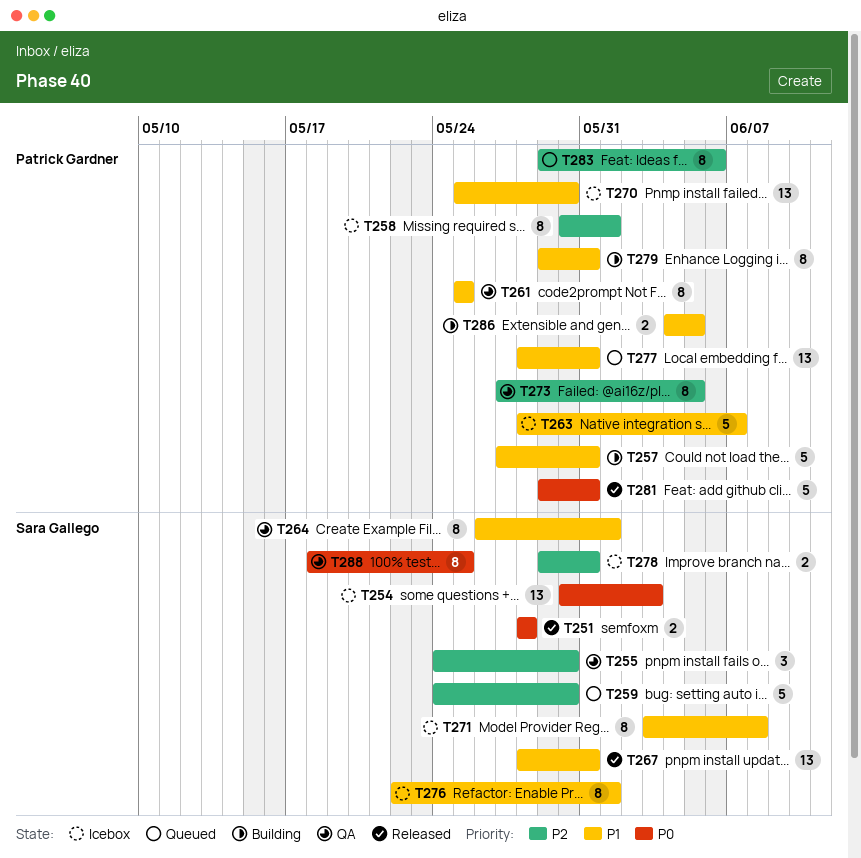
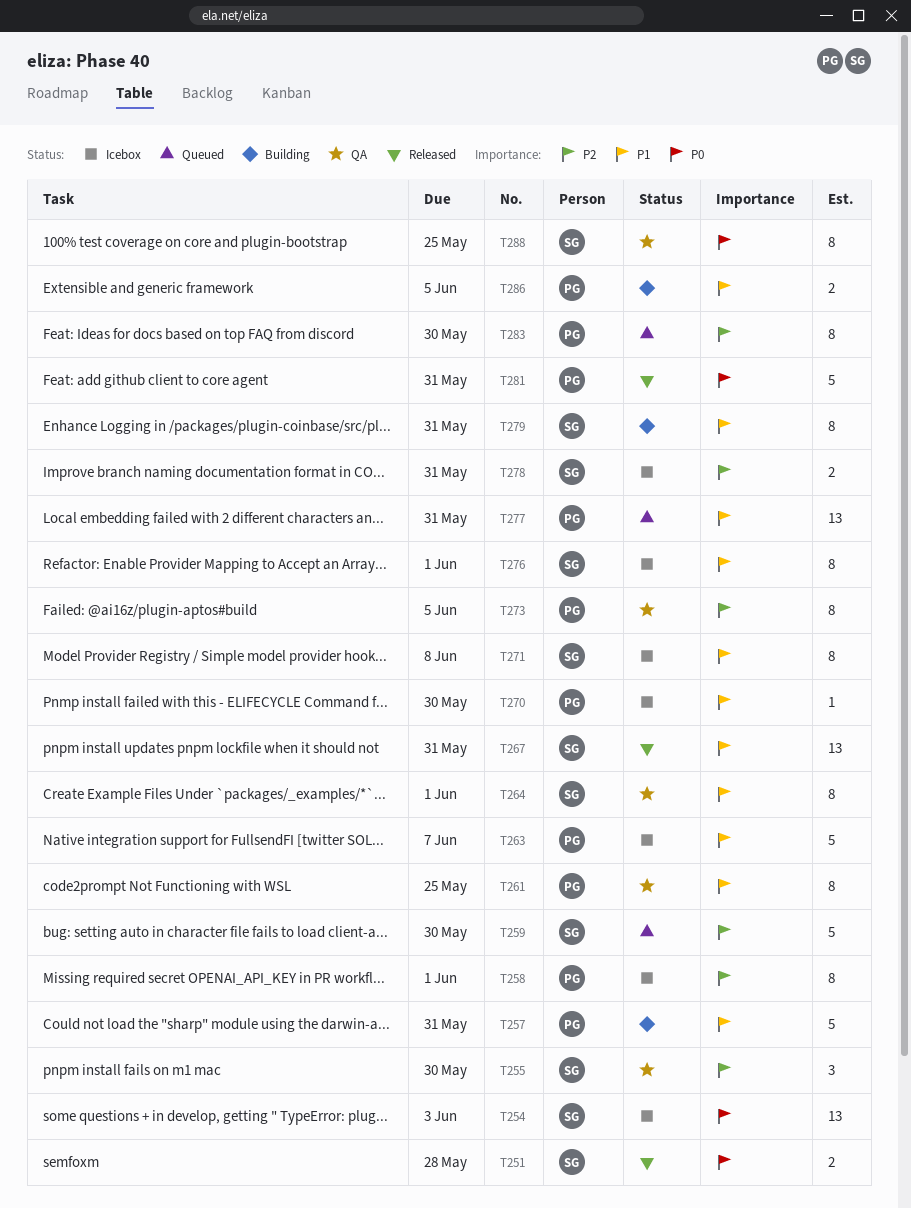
T270, estimate: 13 -> 1
T279, owner: Patrick Gardner -> Sara Gallego
T283, due: Jun 6 -> May 30

